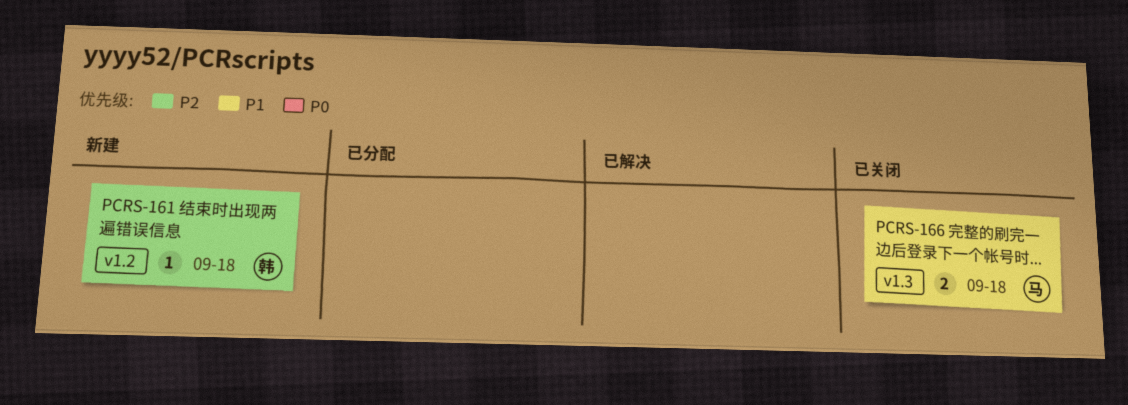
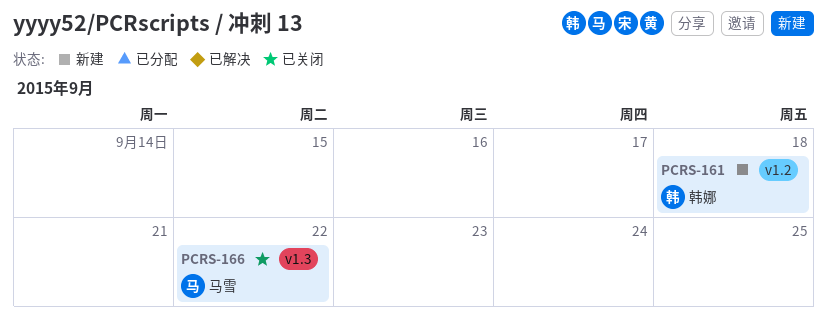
PCRS-166, due: Sep 18 -> Sep 22

